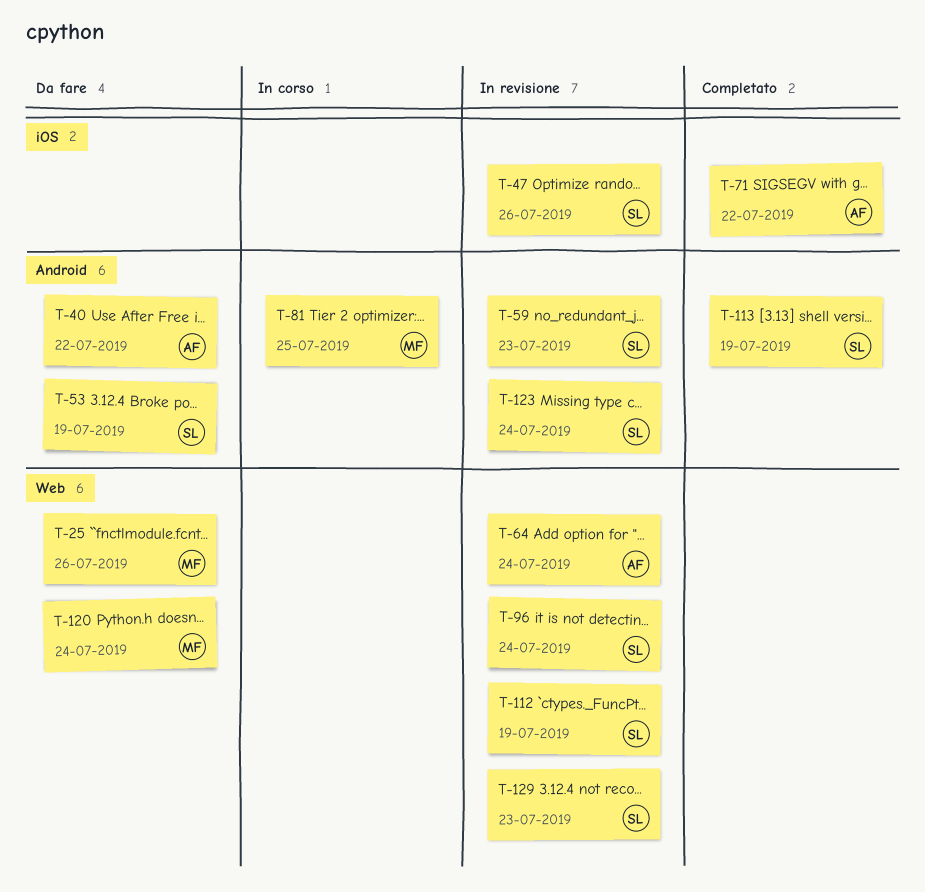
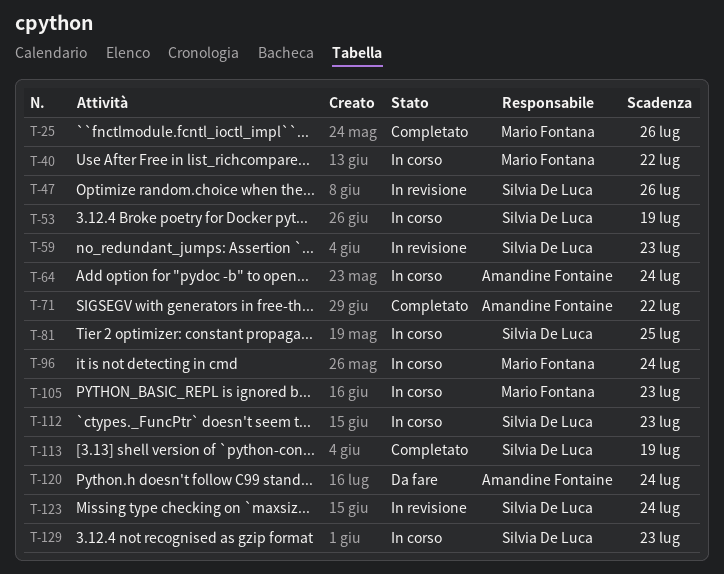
T-25, status: Da fare -> Completato
T-40, status: Da fare -> In corso
T-40, owner: Amandine Fontaine -> Mario Fontana
T-53, status: Da fare -> In corso
T-64, status: In revisione -> In corso
T-81, owner: Mario Fontana -> Silvia De Luca
T-96, status: In revisione -> In corso
T-96, owner: Silvia De Luca -> Mario Fontana
T-105: none -> present
T-112, status: In revisione -> In corso
T-112, due: Jul 19 -> Jul 23
T-120, owner: Mario Fontana -> Amandine Fontaine
T-129, status: In revisione -> In corso

